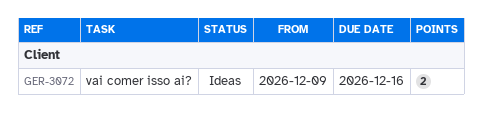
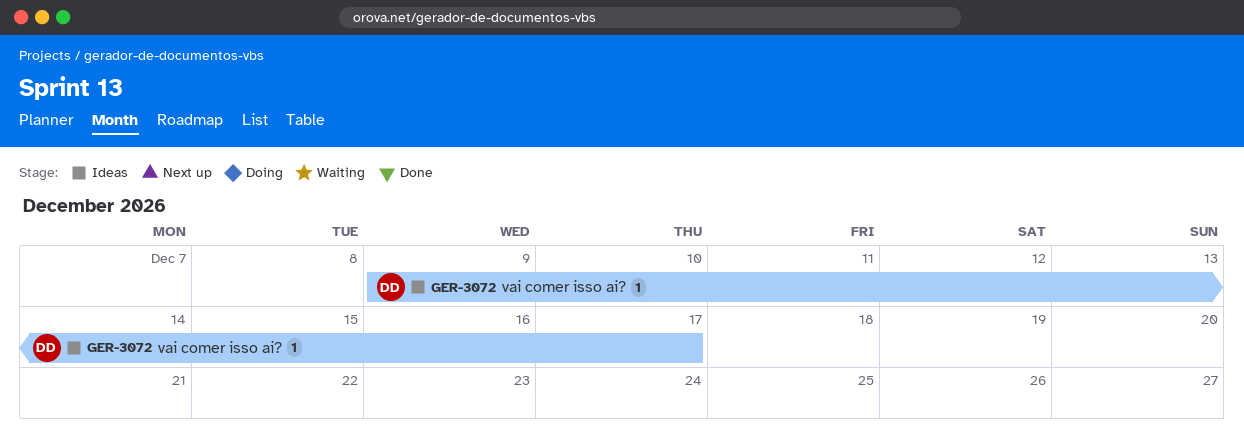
GER-3072, estimate: 2 -> 1
GER-3072, due: Dec 16 -> Dec 17

